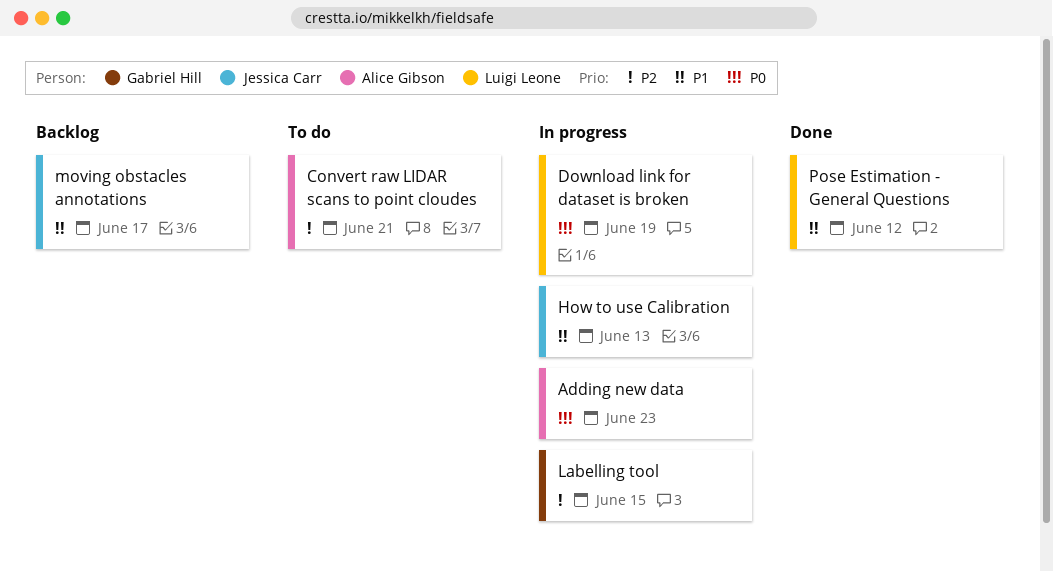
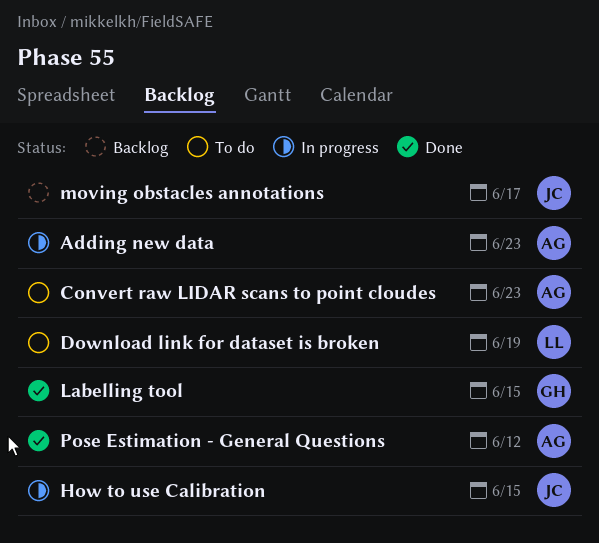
Convert raw LIDAR scans to point cloudes, due: Jun 21 -> Jun 23
Download link for dataset is broken, status: In progress -> To do
How to use Calibration, due: Jun 13 -> Jun 15
Labelling tool, status: In progress -> Done
Pose Estimation - General Questions, owner: Luigi Leone -> Alice Gibson

